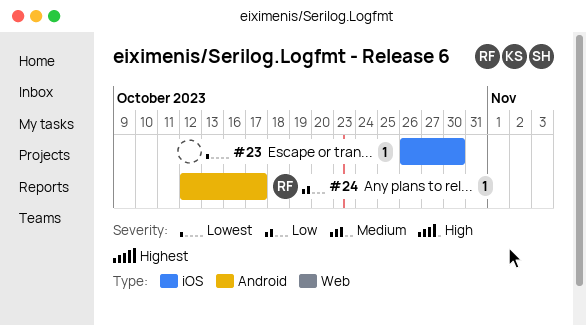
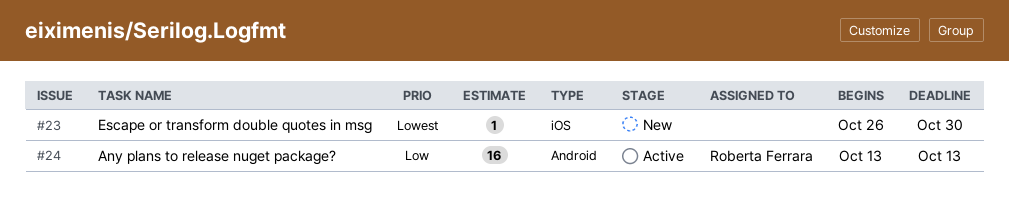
#24, estimate: 1 -> 16
#24, start: Oct 12 -> Oct 13
#24, due: Oct 17 -> Oct 13

